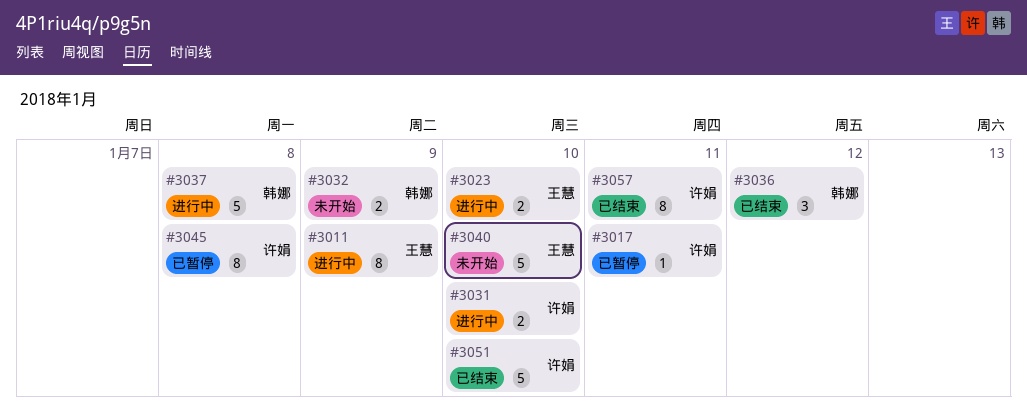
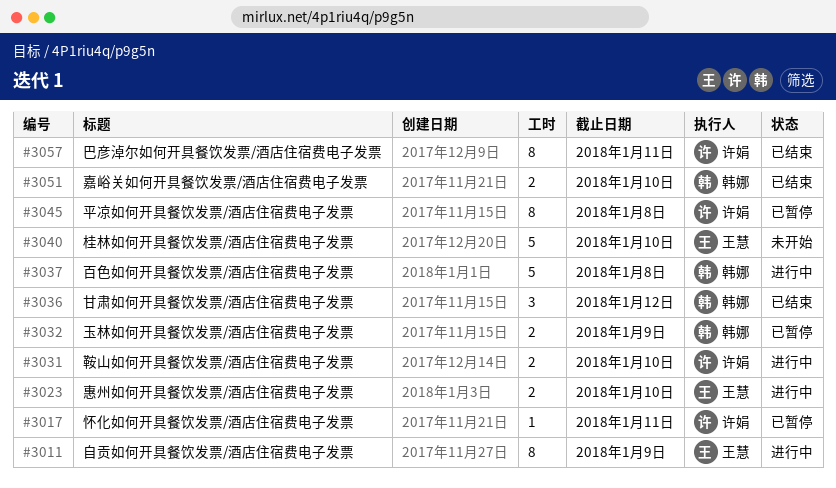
#3032, status: 未开始 -> 已暂停
#3051, owner: 许娟 -> 韩娜
#3051, estimate: 5 -> 2

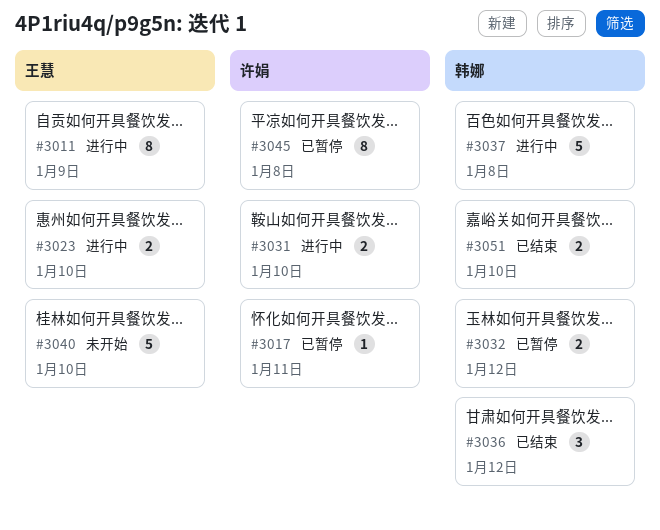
#3032, due: Jan 9 -> Jan 12
#3057: present -> none

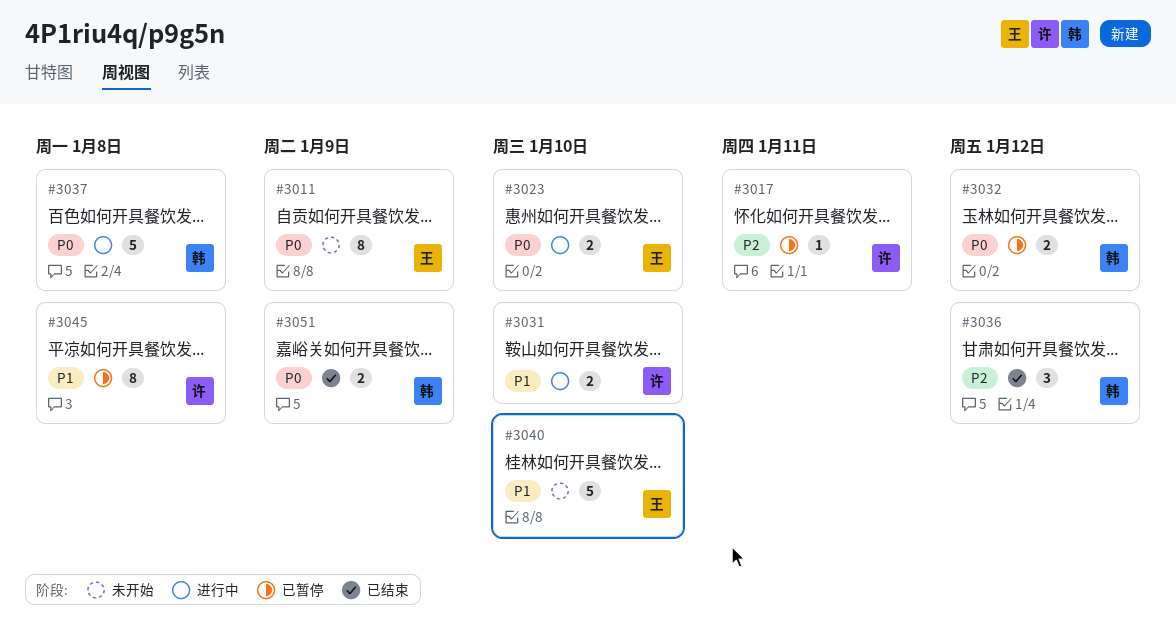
#3011, status: 进行中 -> 未开始
#3051, due: Jan 10 -> Jan 9

